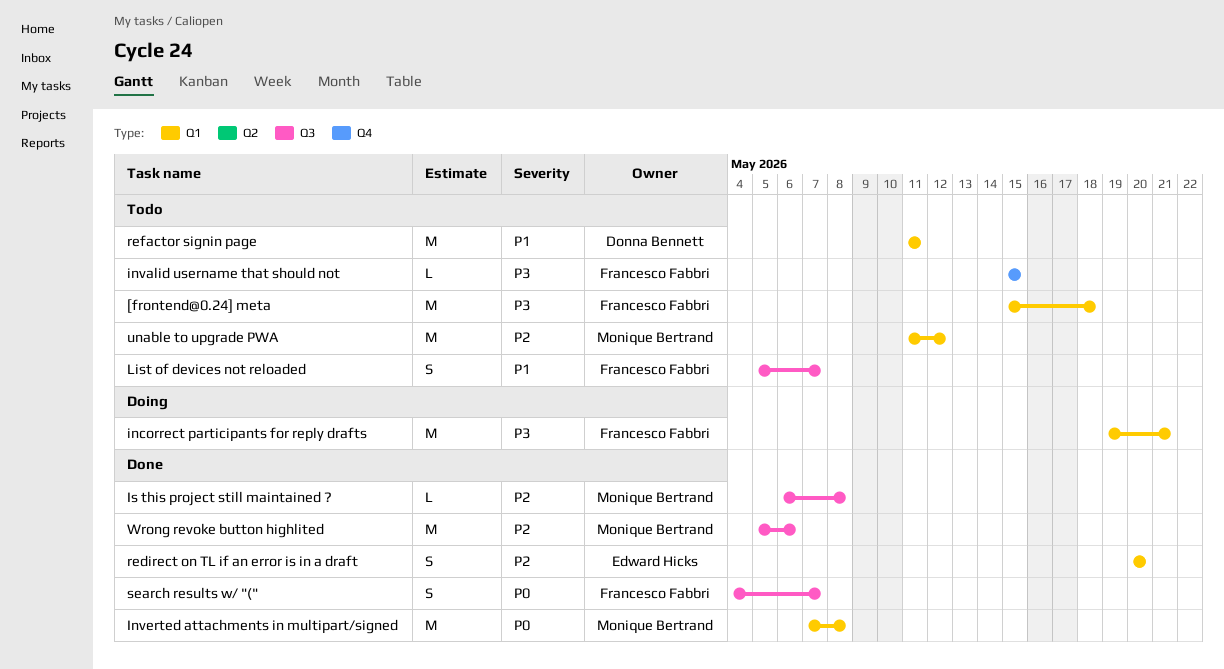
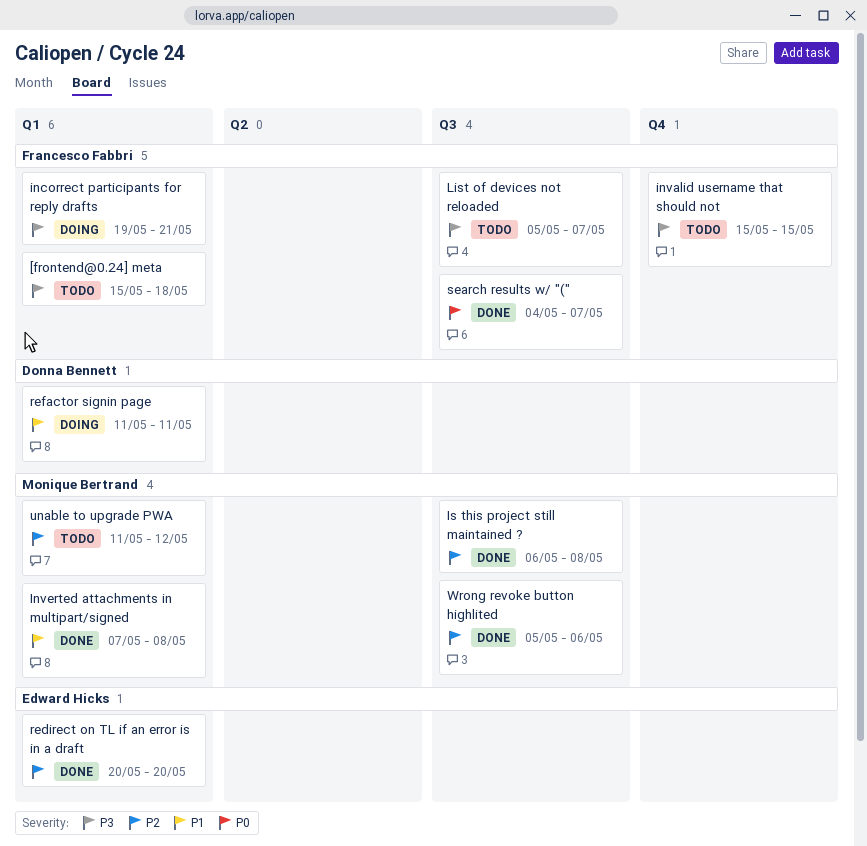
Inverted attachments in multipart/signed, priority: P0 -> P1
List of devices not reloaded, priority: P1 -> P3
refactor signin page, status: Todo -> Doing

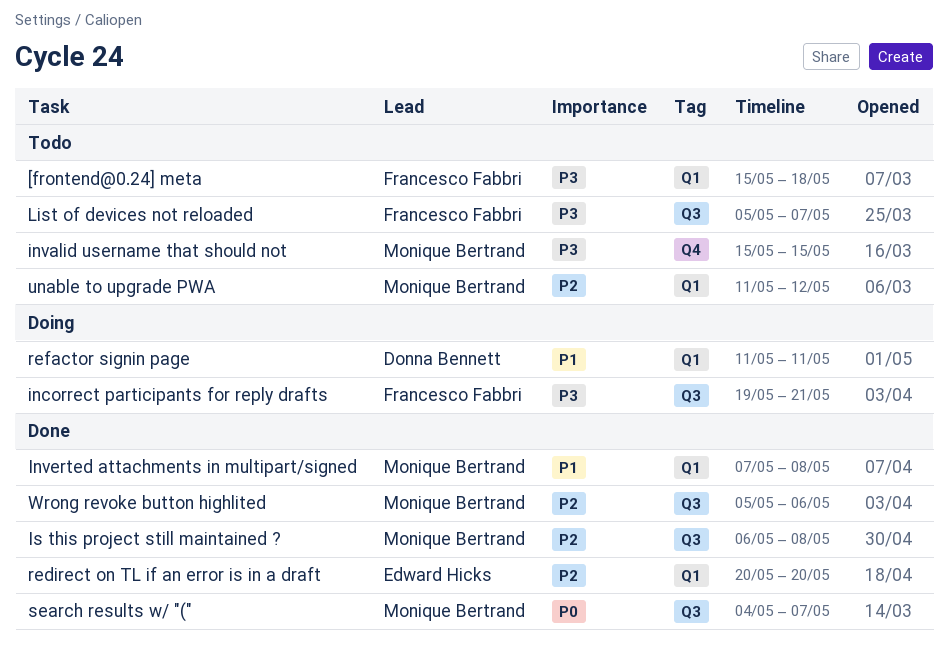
incorrect participants for reply drafts, label: Q1 -> Q3
invalid username that should not, owner: Francesco Fabbri -> Monique Bertrand
search results w/ "(", owner: Francesco Fabbri -> Monique Bertrand

